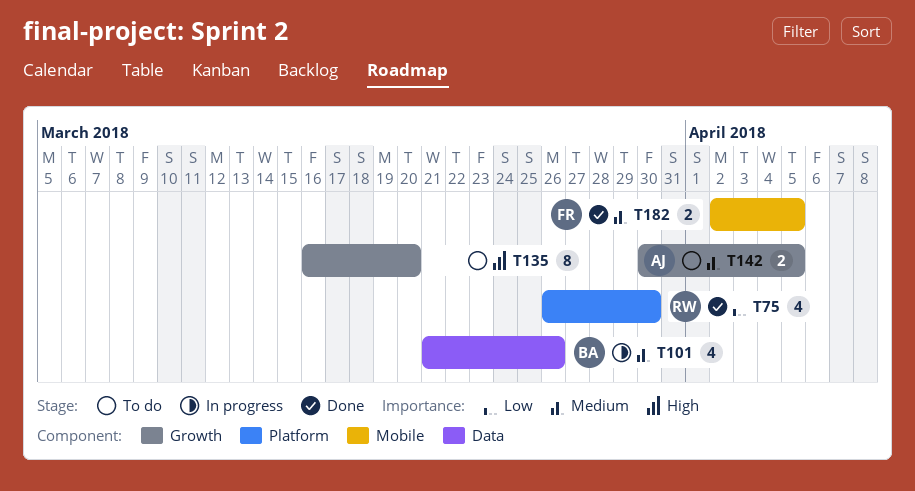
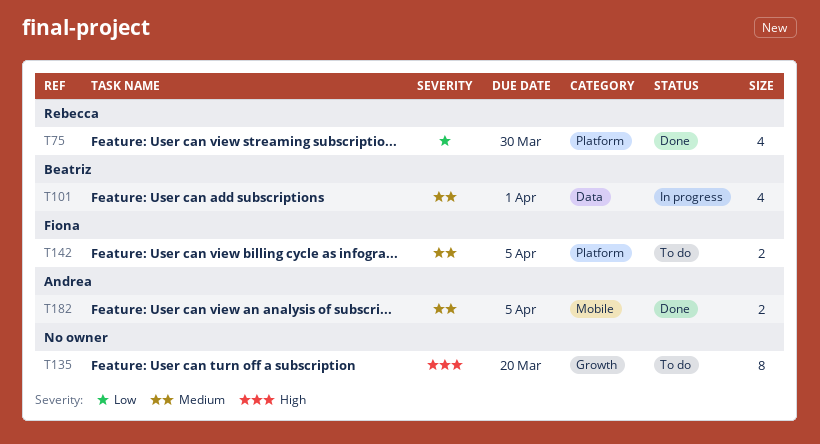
T101, due: Mar 26 -> Apr 1
T142, owner: Andrea -> Fiona
T142, label: Growth -> Platform
T182, owner: Fiona -> Andrea

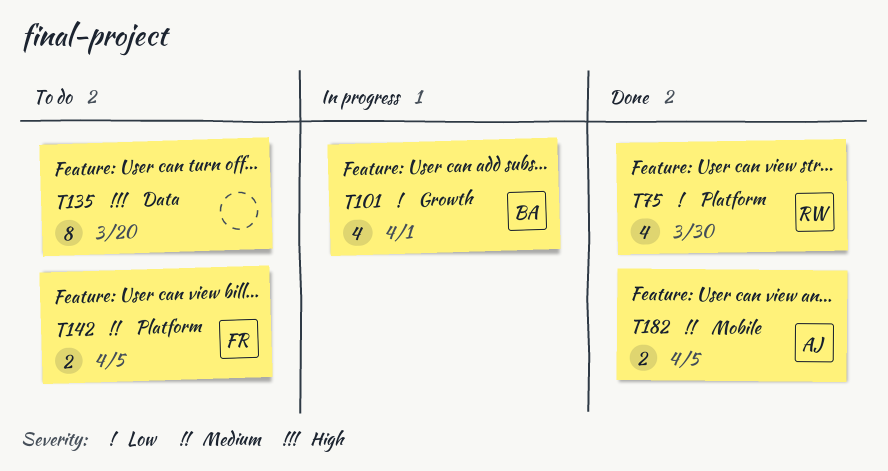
T101, priority: Medium -> Low
T101, label: Data -> Growth
T135, label: Growth -> Data

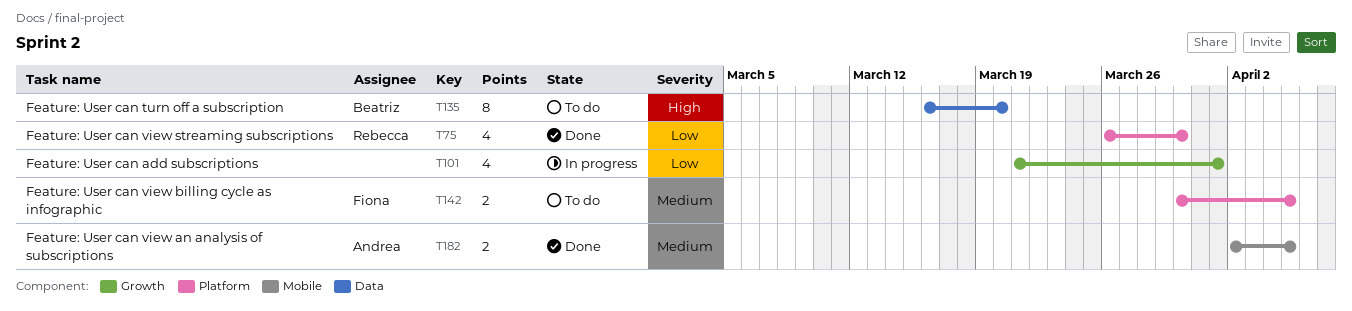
T101, owner: Beatriz -> none
T135, owner: none -> Beatriz

